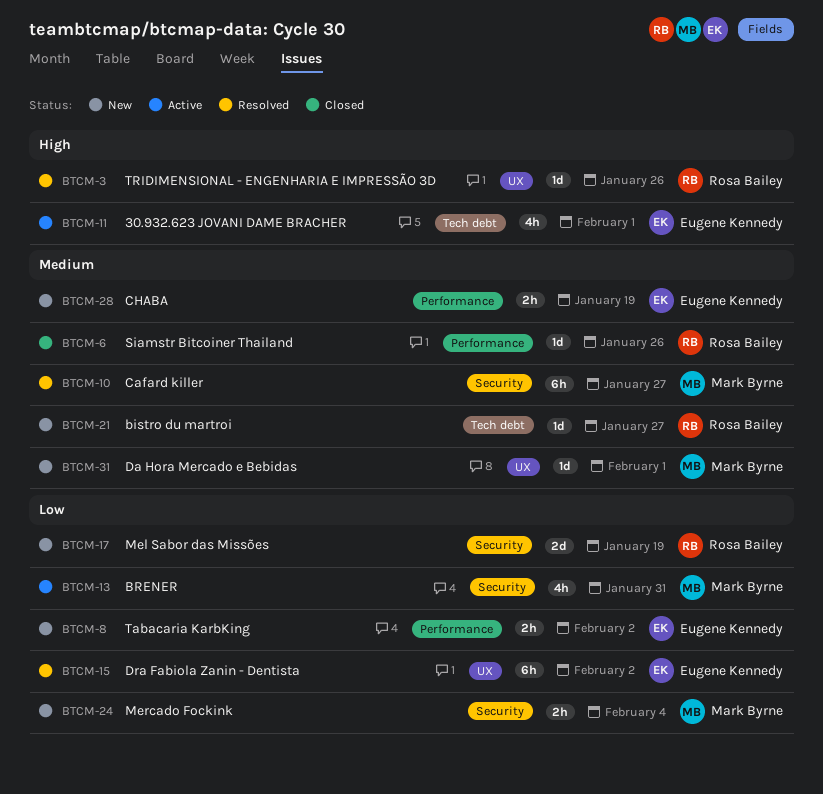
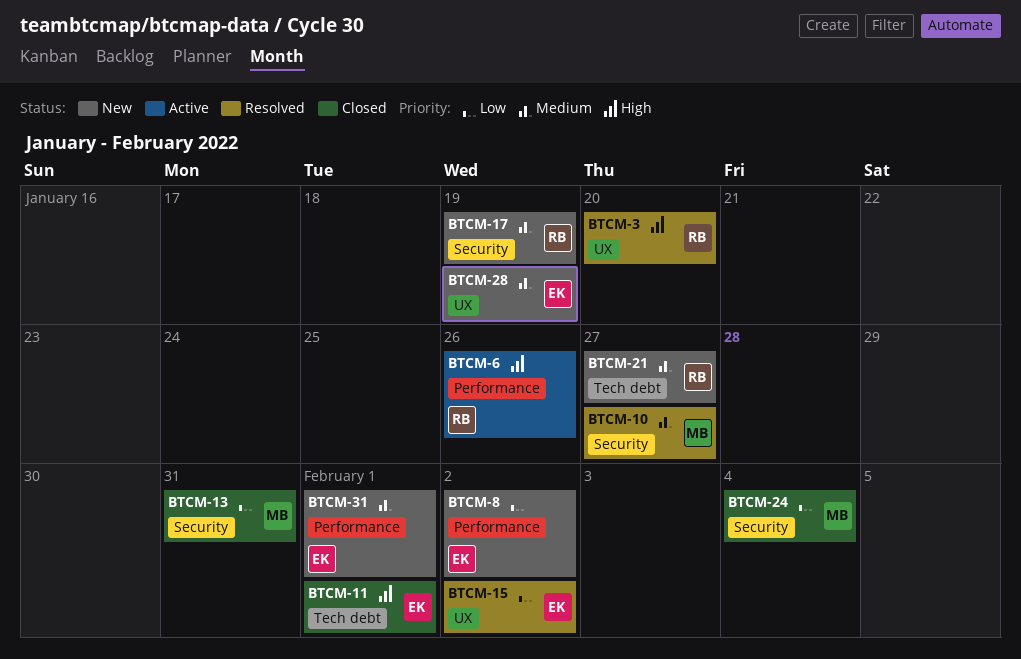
BTCM-3, due: Jan 26 -> Jan 20
BTCM-6, status: Closed -> Active
BTCM-6, priority: Medium -> High
BTCM-11, status: Active -> Closed
BTCM-13, status: Active -> Closed
BTCM-17, priority: Low -> Medium
BTCM-24, status: New -> Closed
BTCM-28, label: Performance -> UX
BTCM-31, owner: Mark Byrne -> Eugene Kennedy
BTCM-31, label: UX -> Performance

